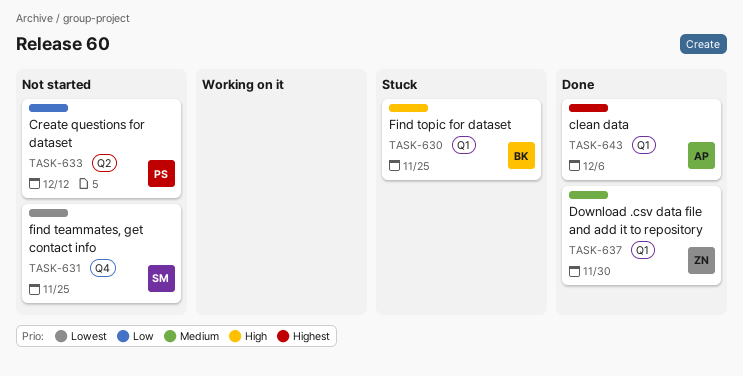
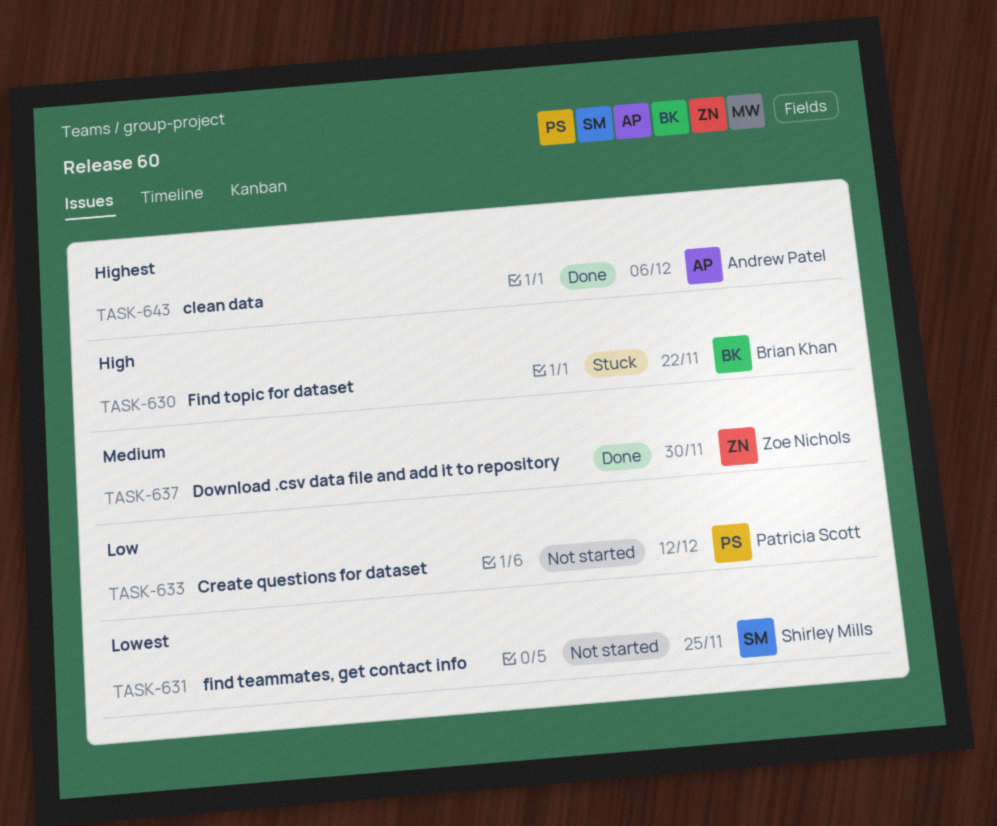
TASK-630, due: Nov 25 -> Nov 22

